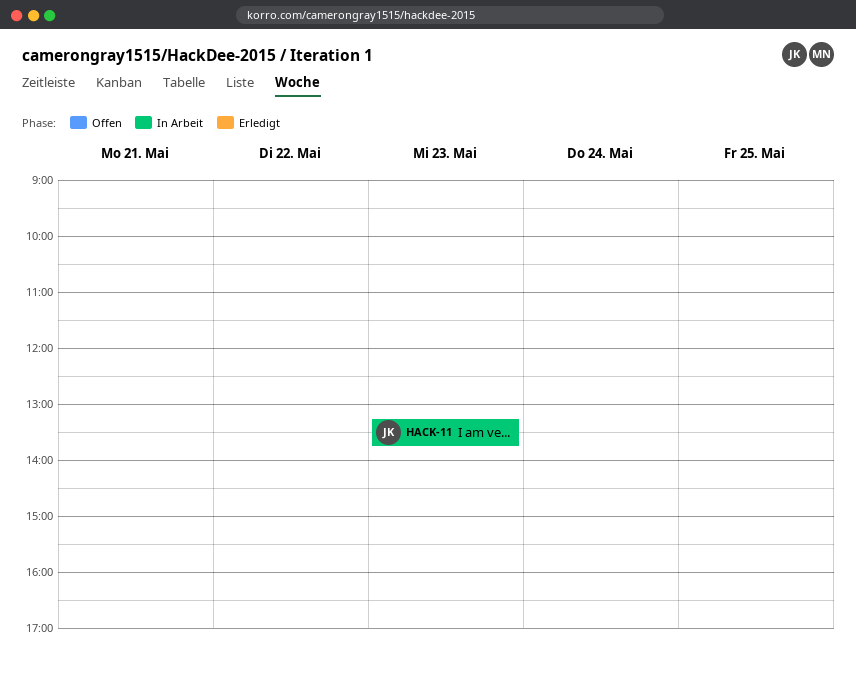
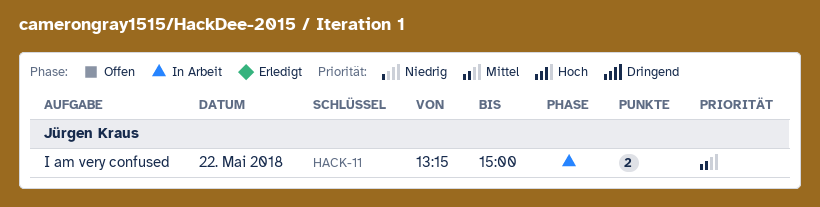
HACK-11, day: May 23 -> May 22
HACK-11, ends: 13:45 -> 15:00

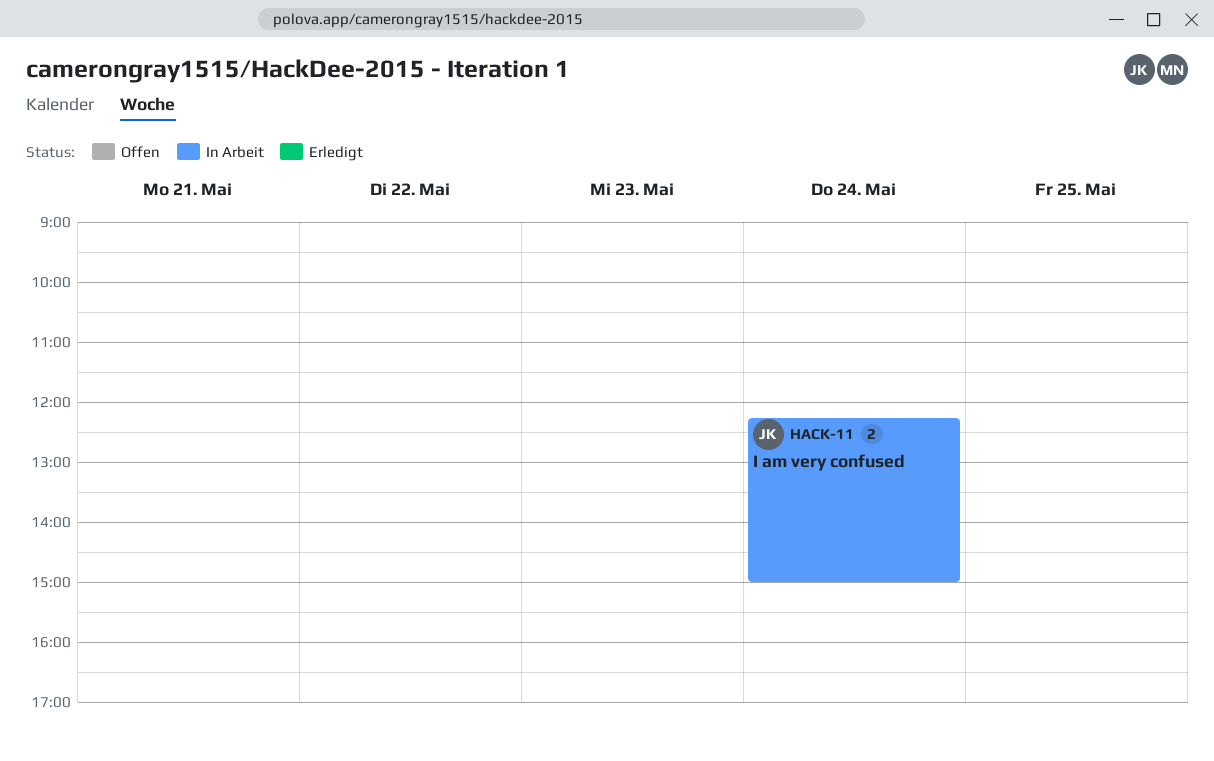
HACK-11, day: May 22 -> May 24
HACK-11, begins: 13:15 -> 12:15

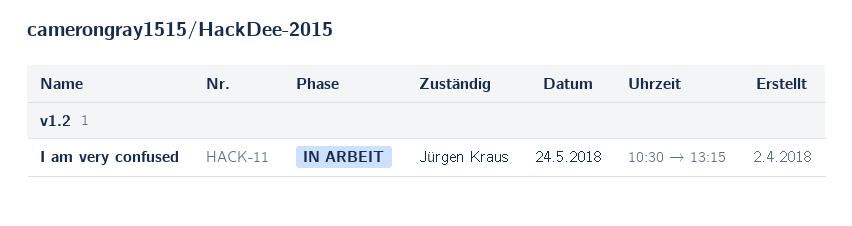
HACK-11, begins: 12:15 -> 10:30
HACK-11, ends: 15:00 -> 13:15

